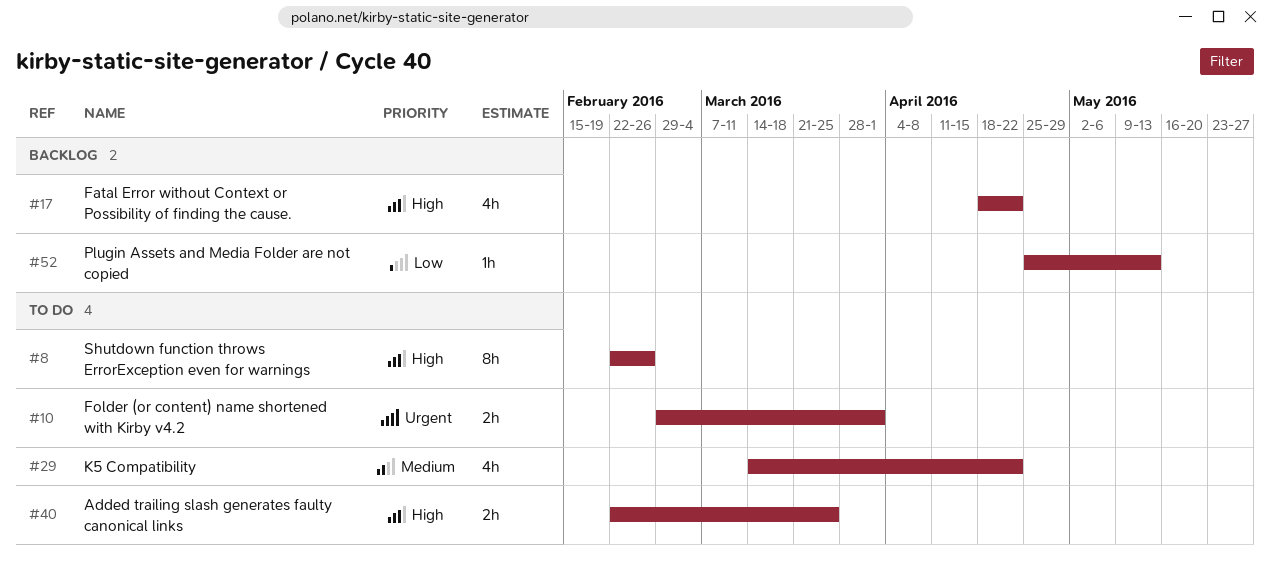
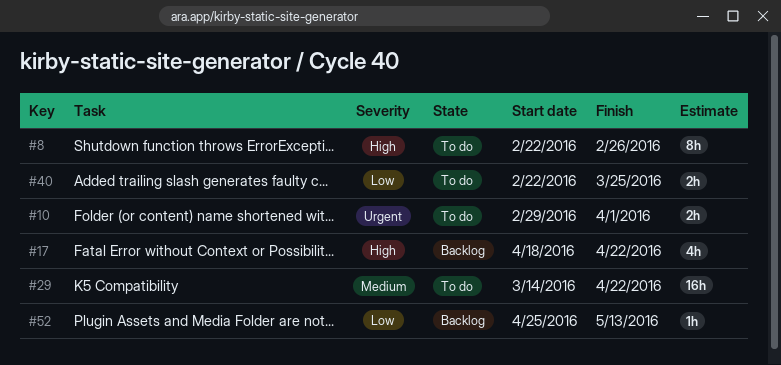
#29, estimate: 4h -> 16h
#40, priority: High -> Low

